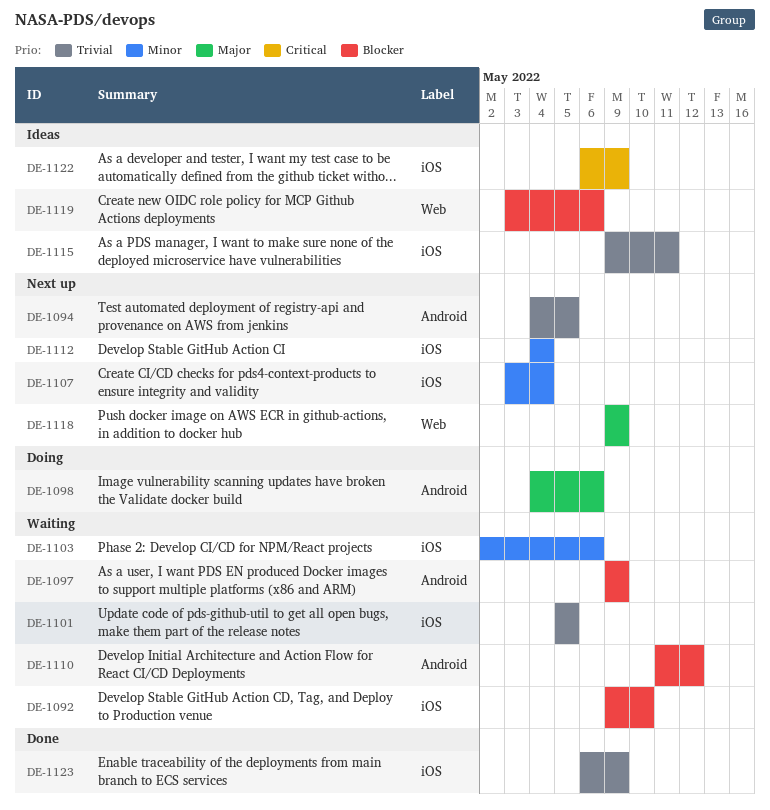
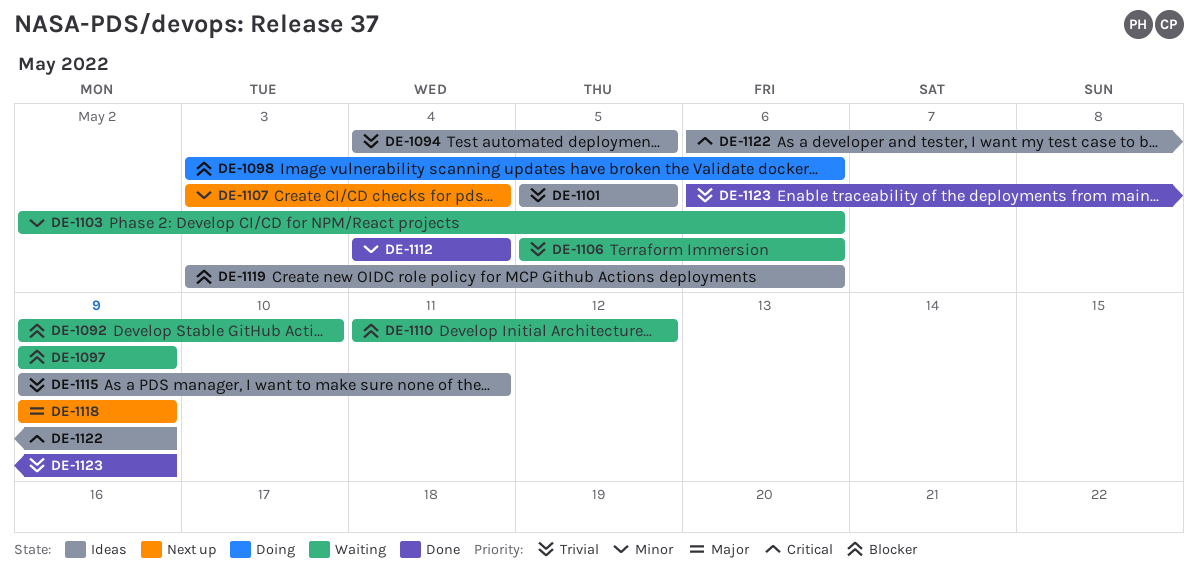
DE-1094, status: Next up -> Ideas
DE-1098, priority: Major -> Blocker
DE-1098, start: May 4 -> May 3
DE-1101, status: Waiting -> Ideas
DE-1106: none -> present
DE-1112, status: Next up -> Done

